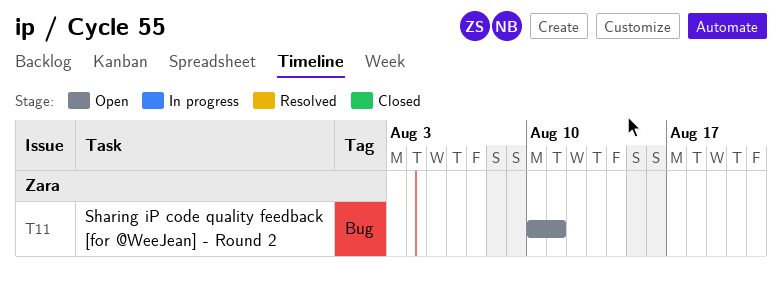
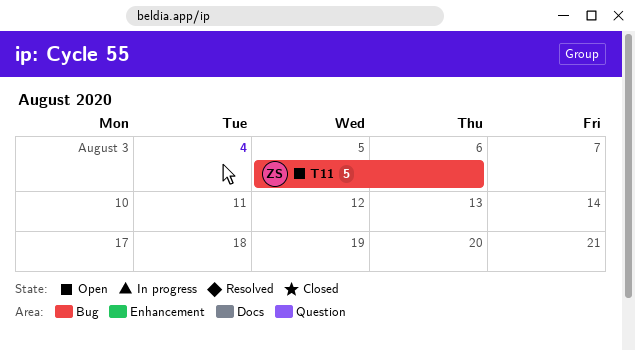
T11, start: Aug 10 -> Aug 5
T11, due: Aug 11 -> Aug 6

